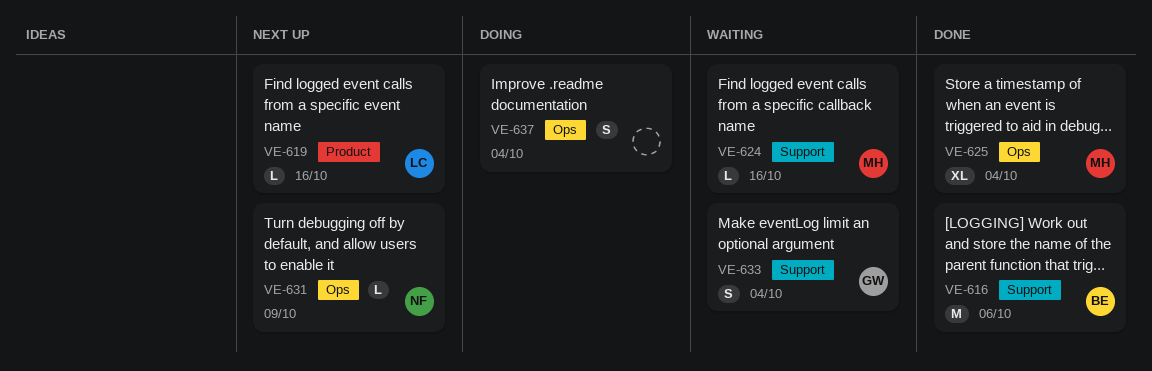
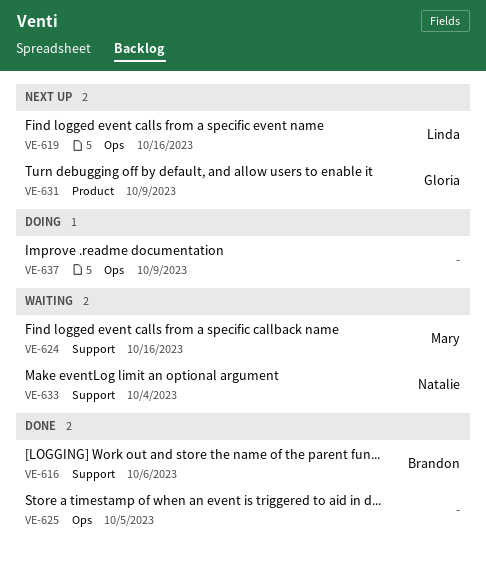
VE-619, label: Product -> Ops
VE-625, owner: Mary -> none
VE-625, due: Oct 4 -> Oct 5
VE-631, owner: Natalie -> Gloria
VE-631, label: Ops -> Product
VE-633, owner: Gloria -> Natalie
VE-637, due: Oct 4 -> Oct 9

